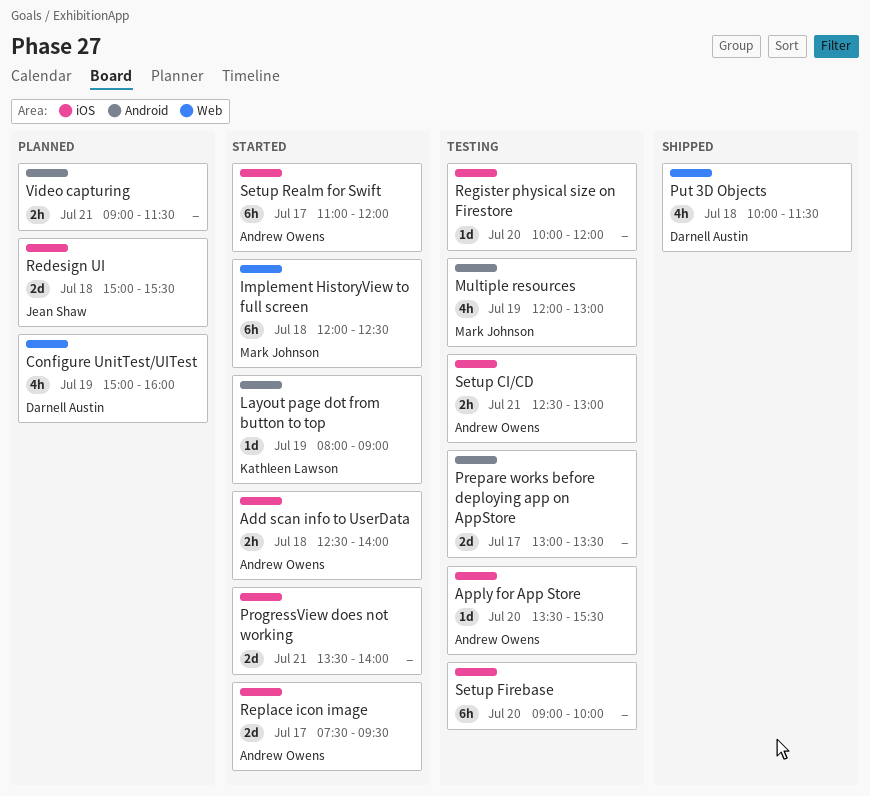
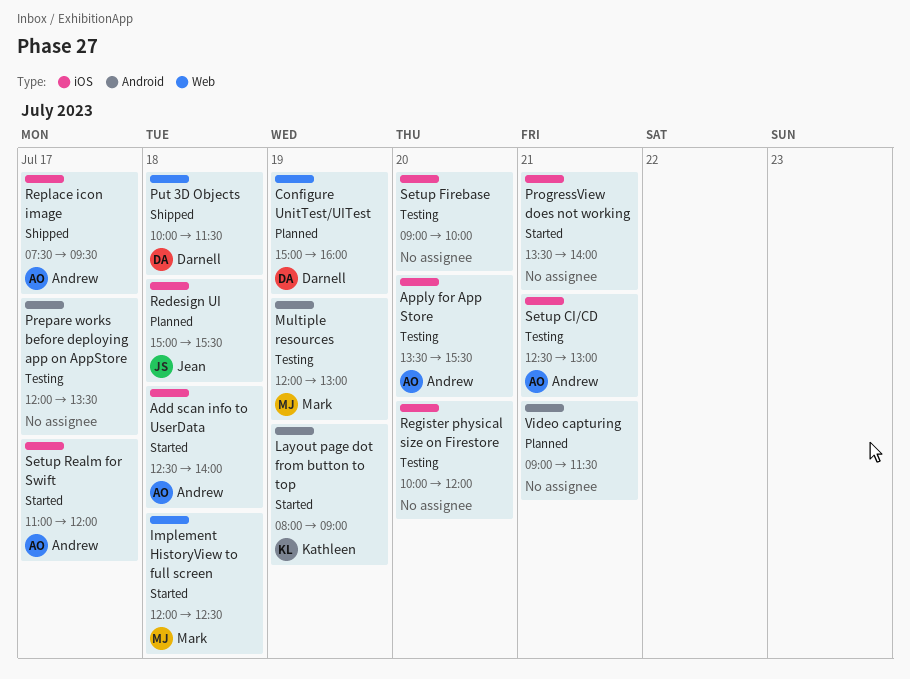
Prepare works before deploying app on AppStore, begins: 13:00 -> 12:00
Replace icon image, status: Started -> Shipped

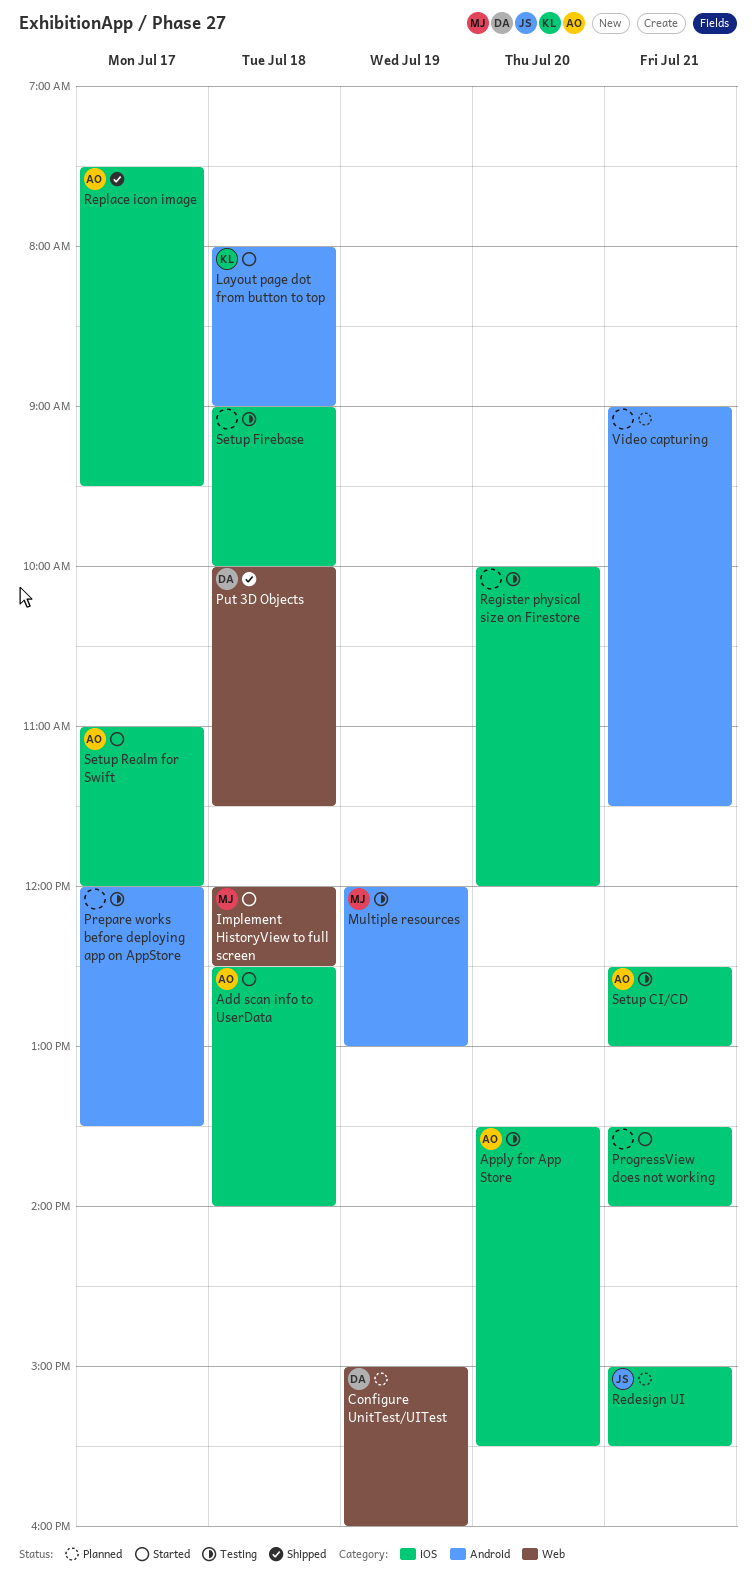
Layout page dot from button to top, day: Jul 19 -> Jul 18
Redesign UI, day: Jul 18 -> Jul 21
Setup Firebase, day: Jul 20 -> Jul 18

